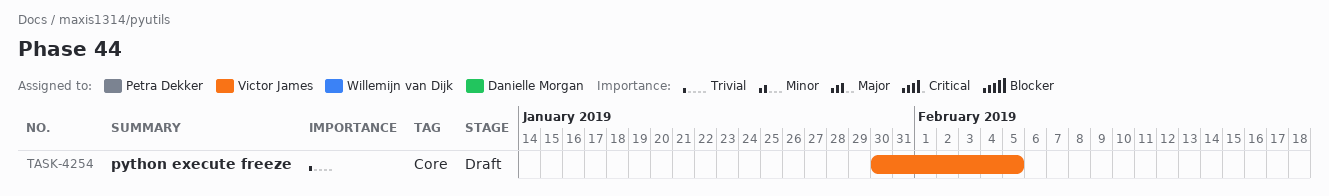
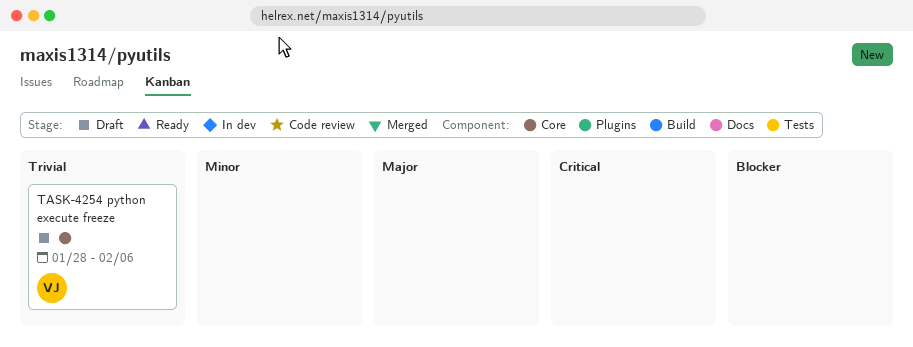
TASK-4254, start: Jan 30 -> Jan 28
TASK-4254, due: Feb 5 -> Feb 6

